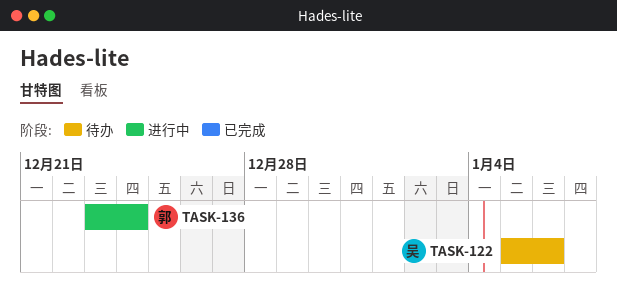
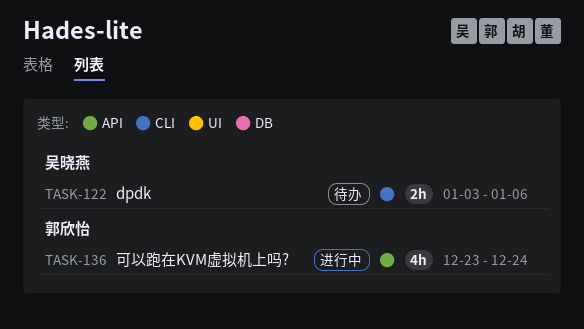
TASK-122, start: Jan 5 -> Jan 3

